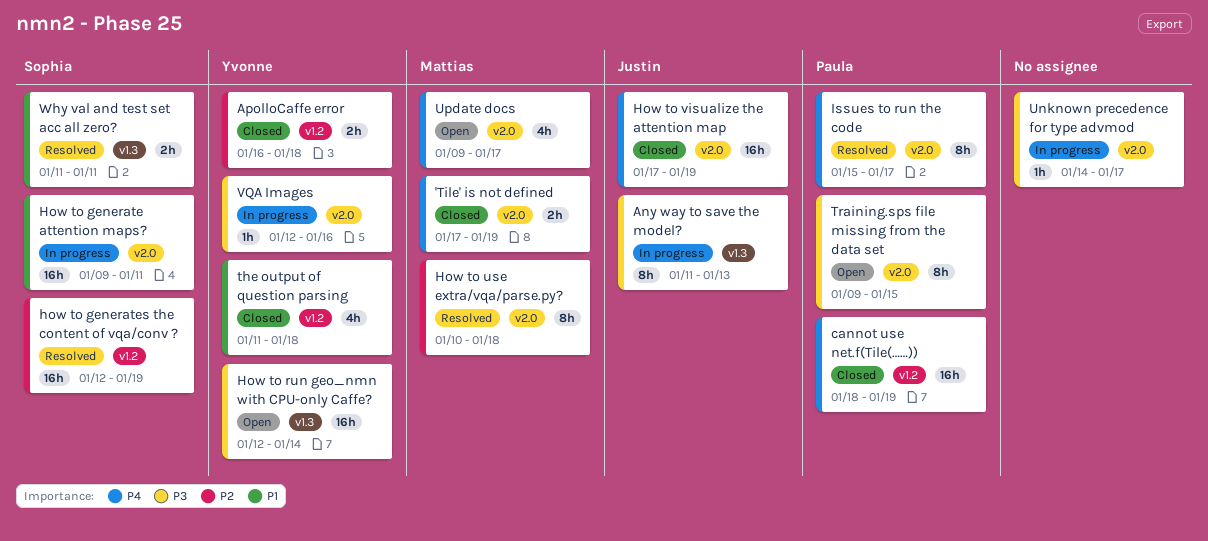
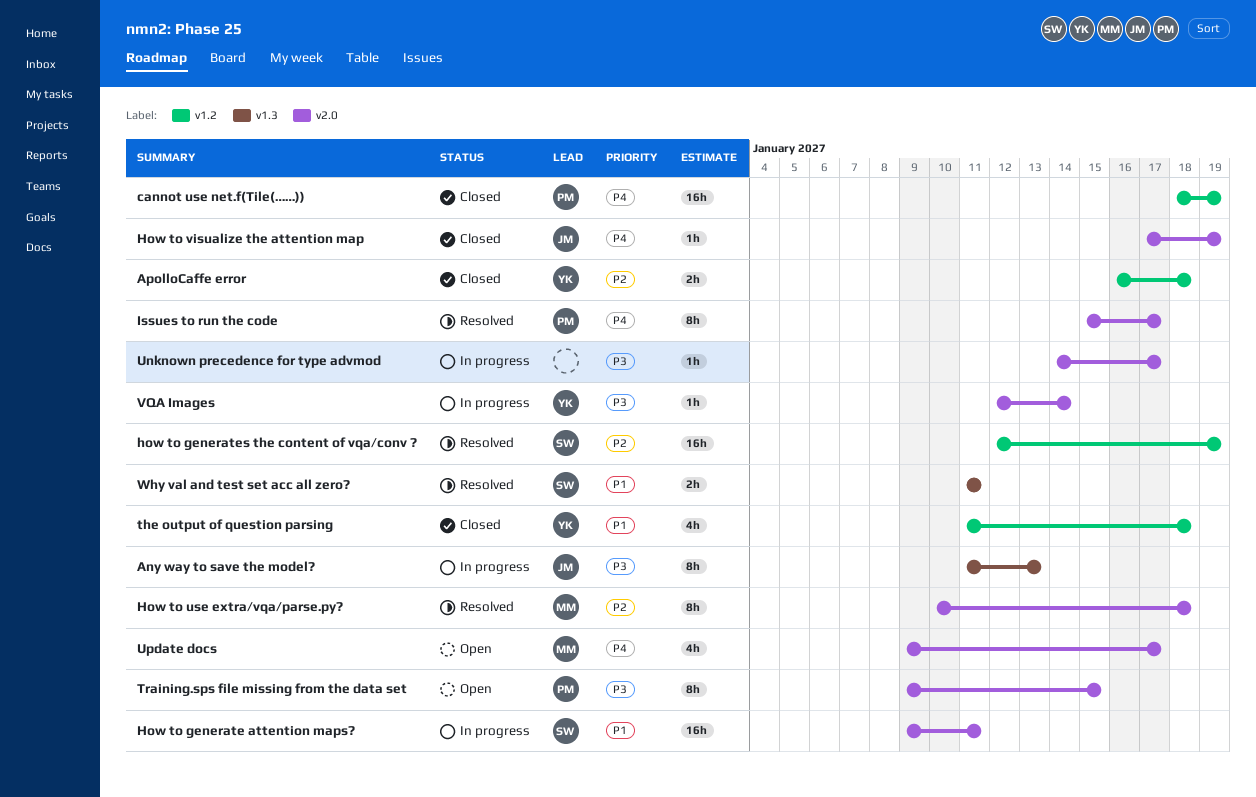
'Tile' is not defined: present -> none
How to run geo_nmn with CPU-only Caffe?: present -> none
How to visualize the attention map, estimate: 16h -> 1h
VQA Images, due: Jan 16 -> Jan 14

